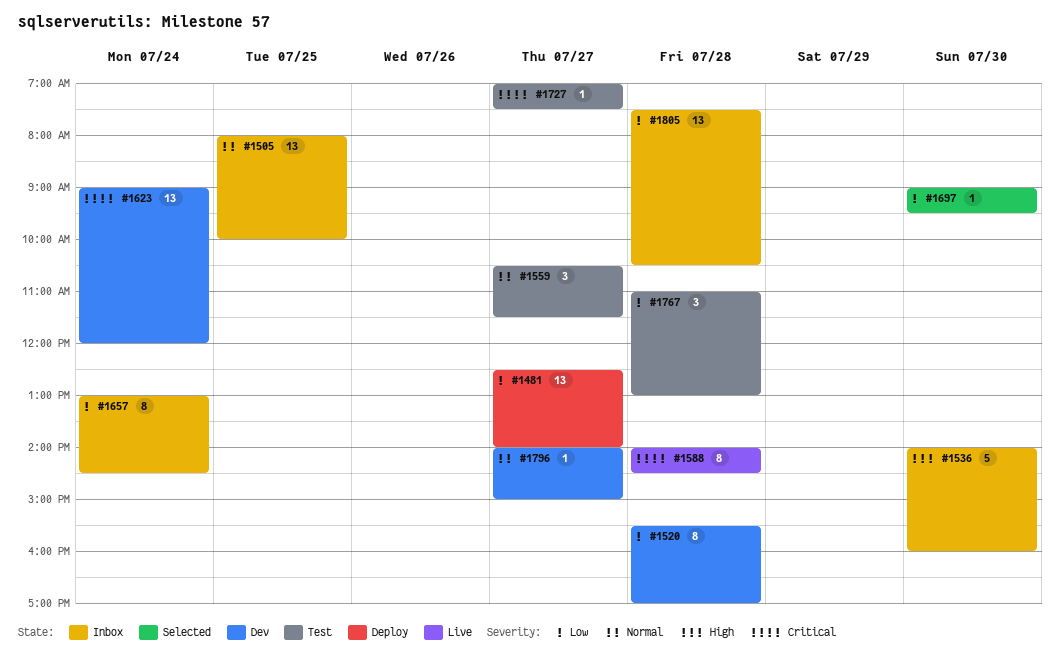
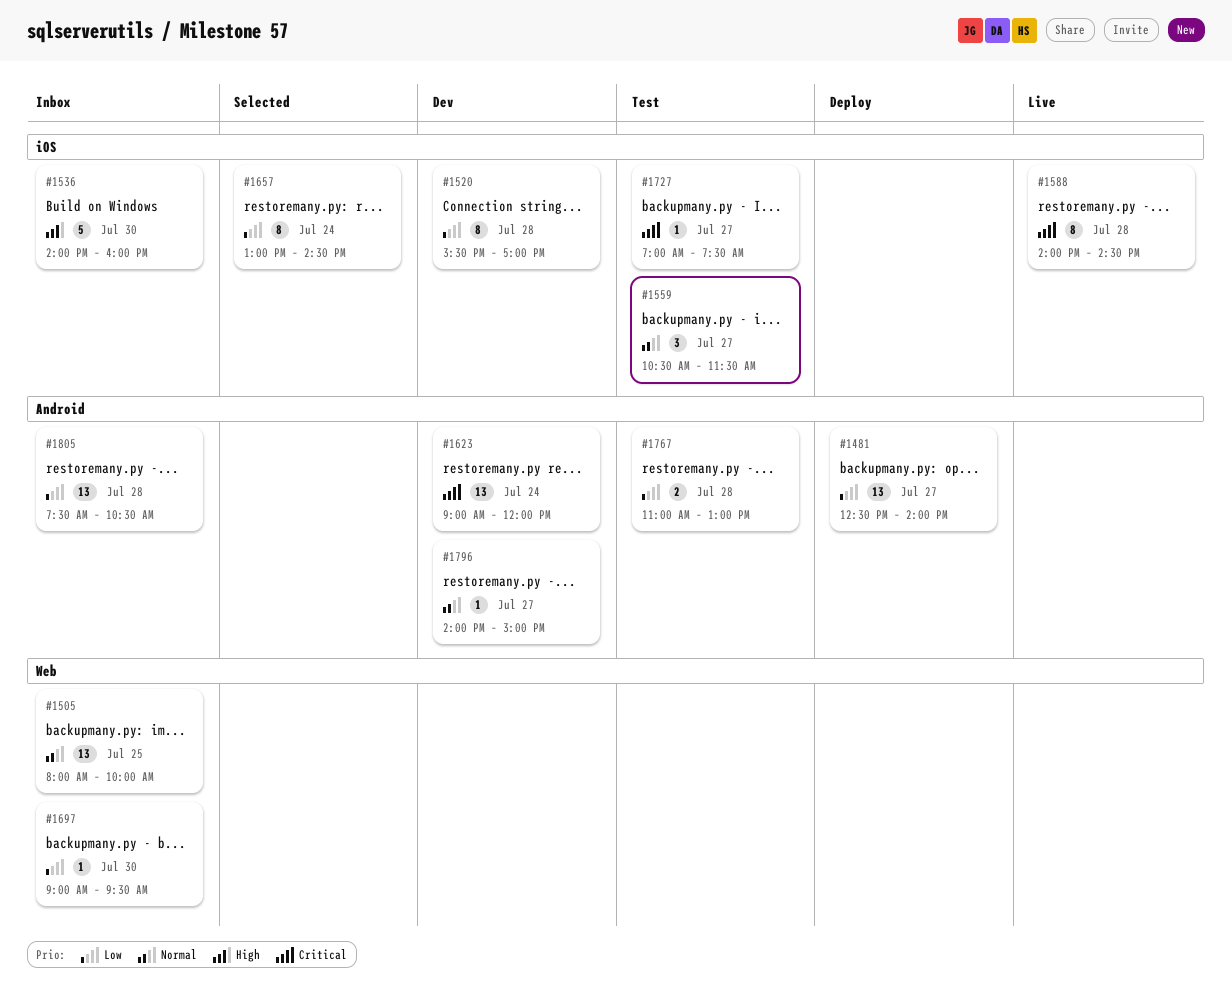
#1657, status: Inbox -> Selected
#1697, status: Selected -> Inbox
#1767, estimate: 3 -> 2

